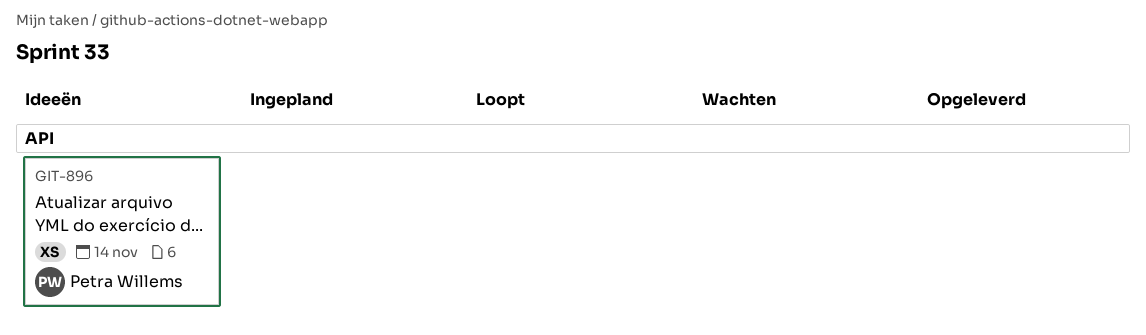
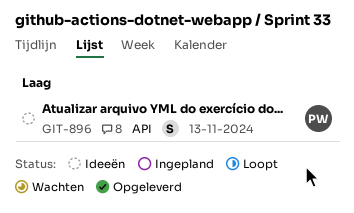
GIT-896, estimate: XS -> S
GIT-896, due: Nov 14 -> Nov 13

